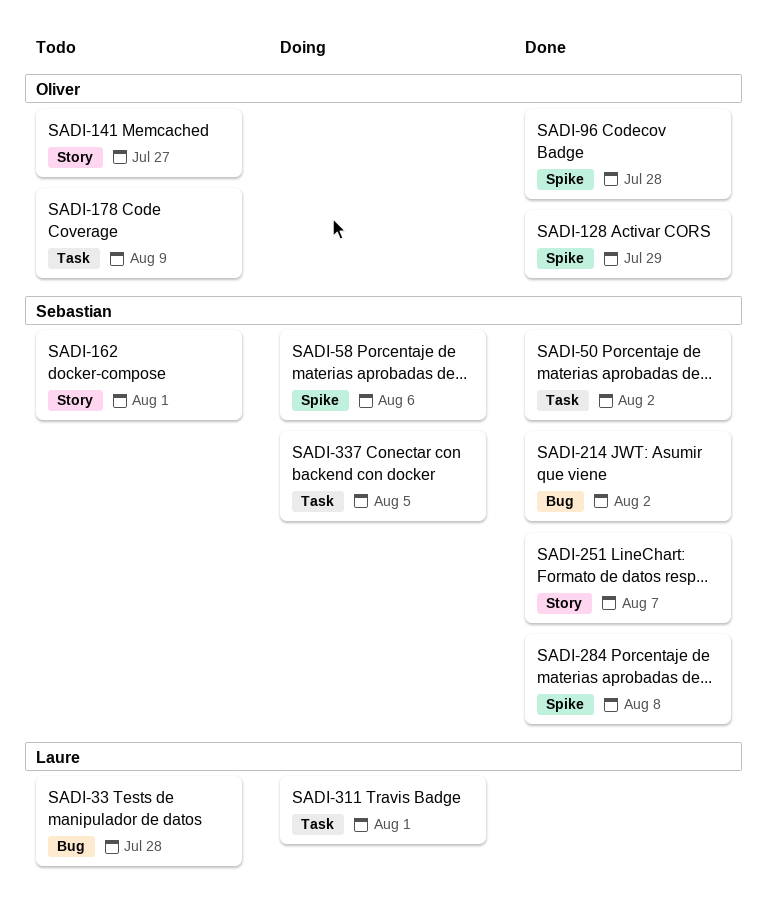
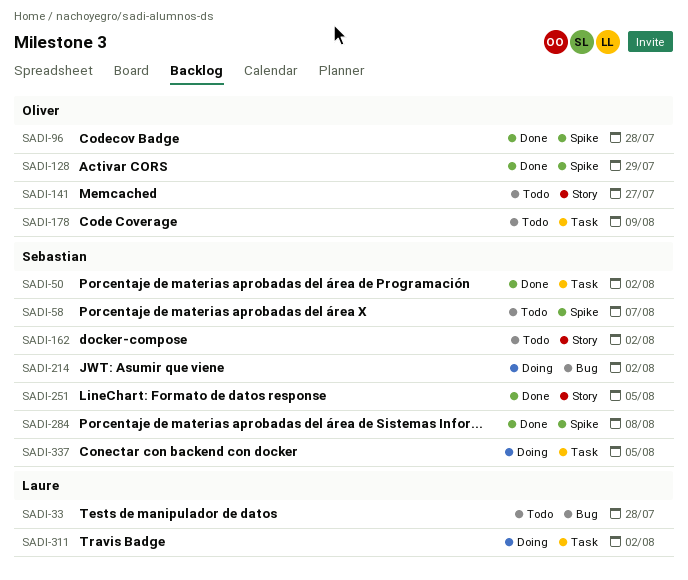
SADI-58, status: Doing -> Todo
SADI-58, due: Aug 6 -> Aug 7
SADI-162, due: Aug 1 -> Aug 2
SADI-214, status: Done -> Doing
SADI-251, due: Aug 7 -> Aug 5
SADI-311, due: Aug 1 -> Aug 2

